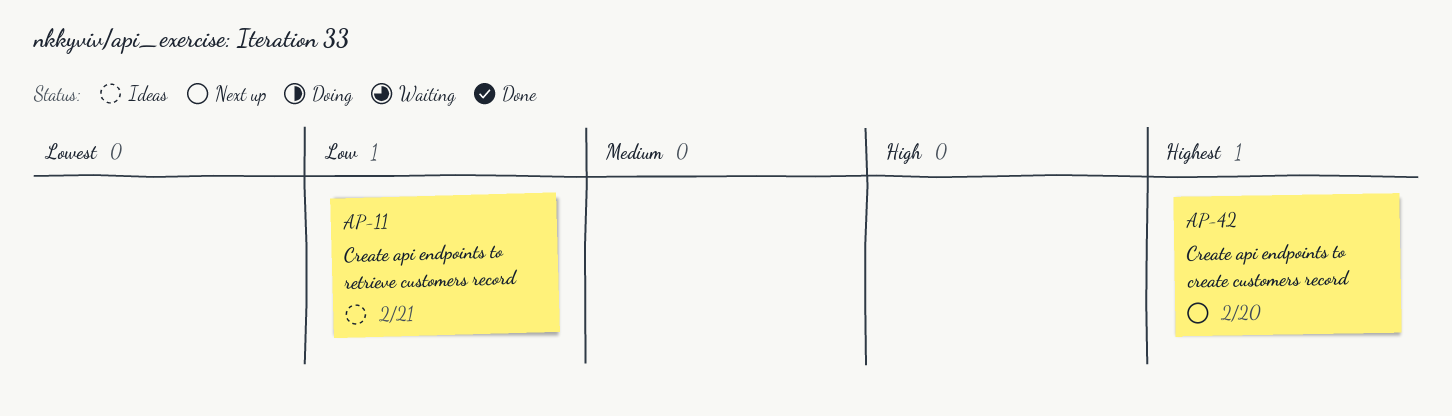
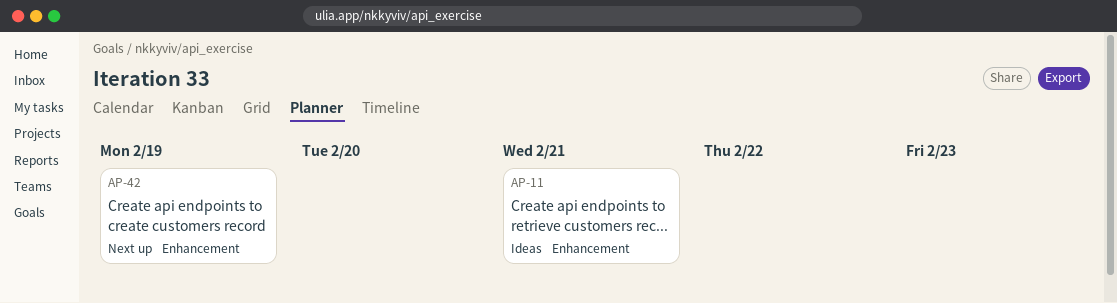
AP-42, due: Feb 20 -> Feb 19

